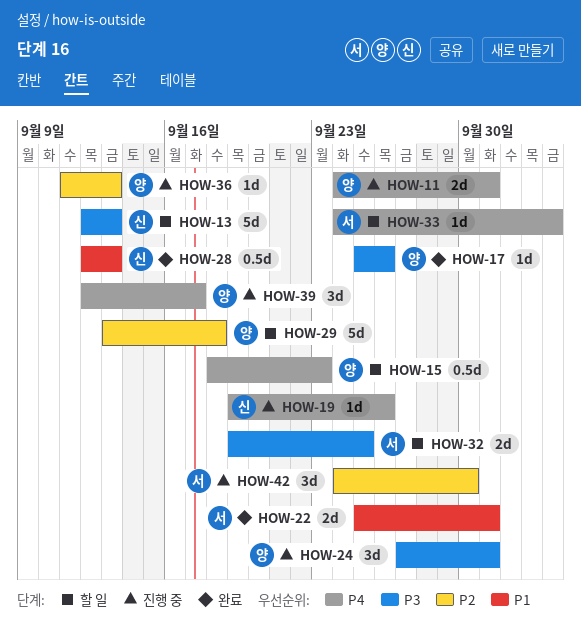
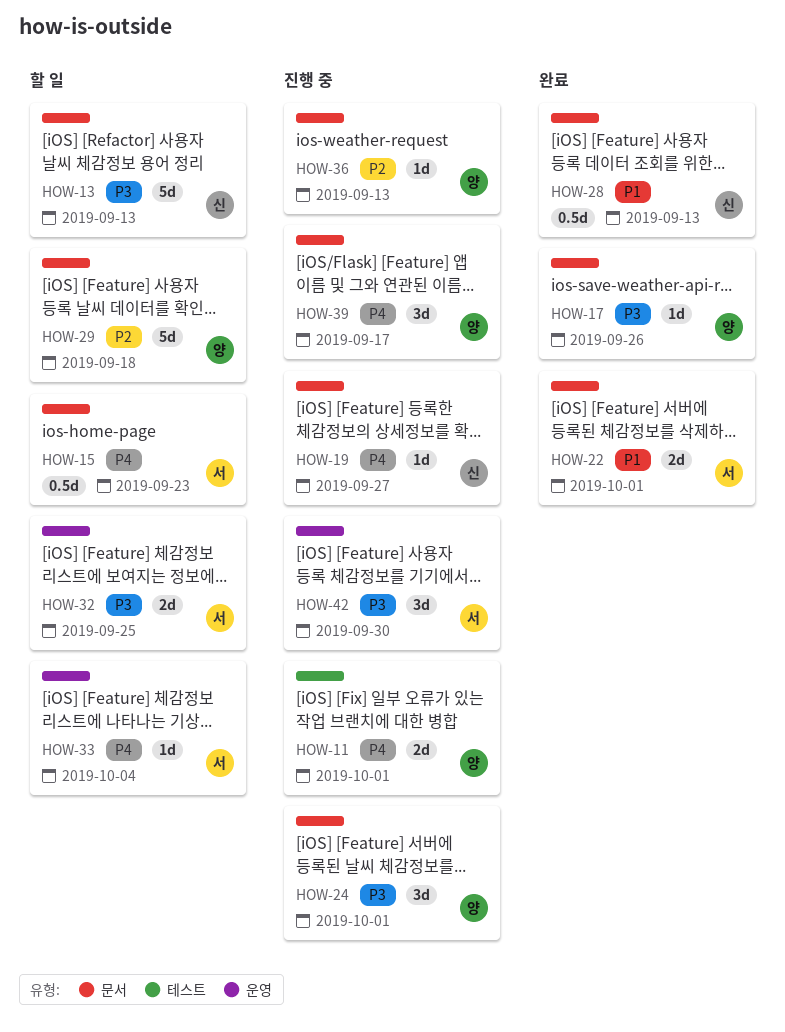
HOW-15, owner: 양 -> 서
HOW-19, due: Sep 26 -> Sep 27
HOW-42, priority: P2 -> P3

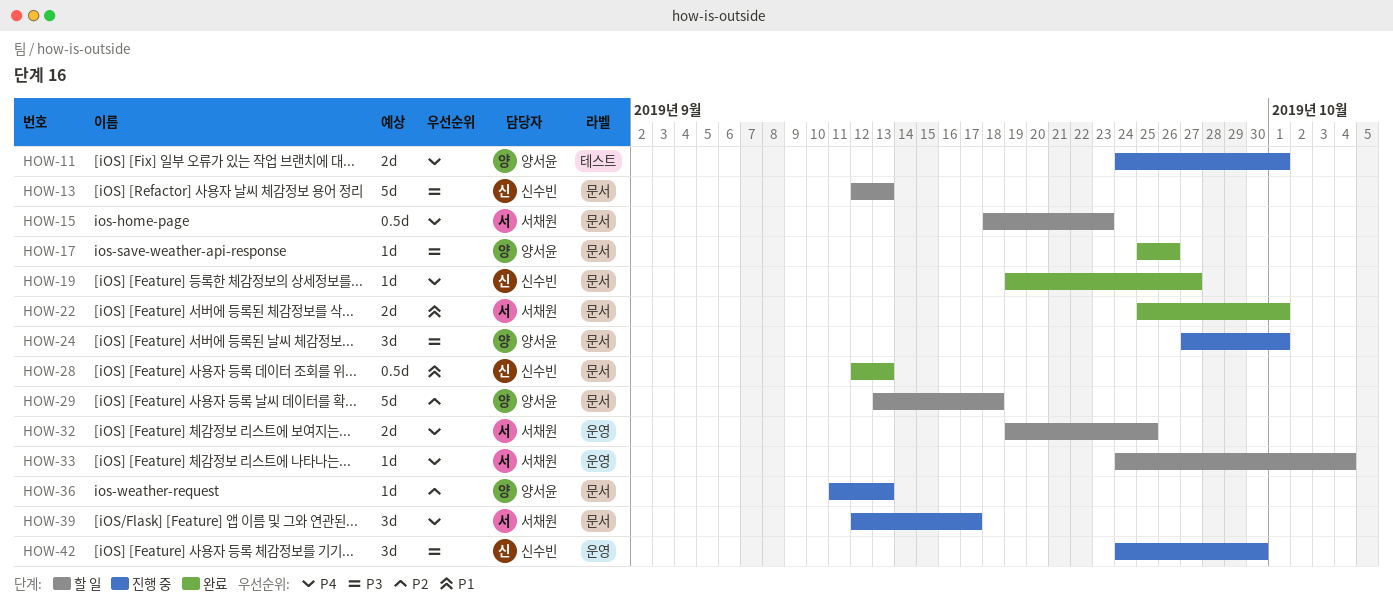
HOW-19, status: 진행 중 -> 완료
HOW-32, priority: P3 -> P4
HOW-39, owner: 양서윤 -> 서채원
HOW-42, owner: 서채원 -> 신수빈

